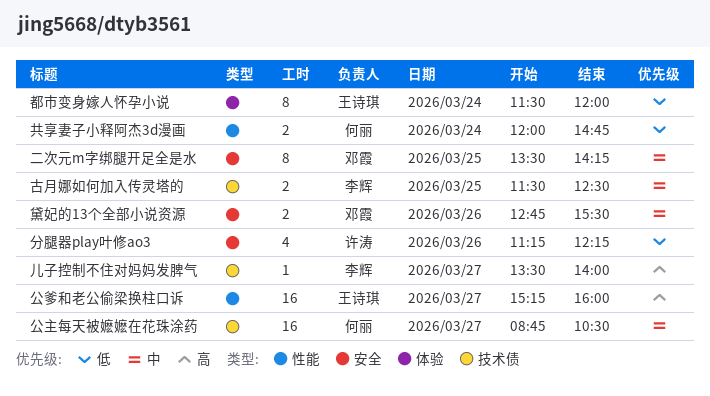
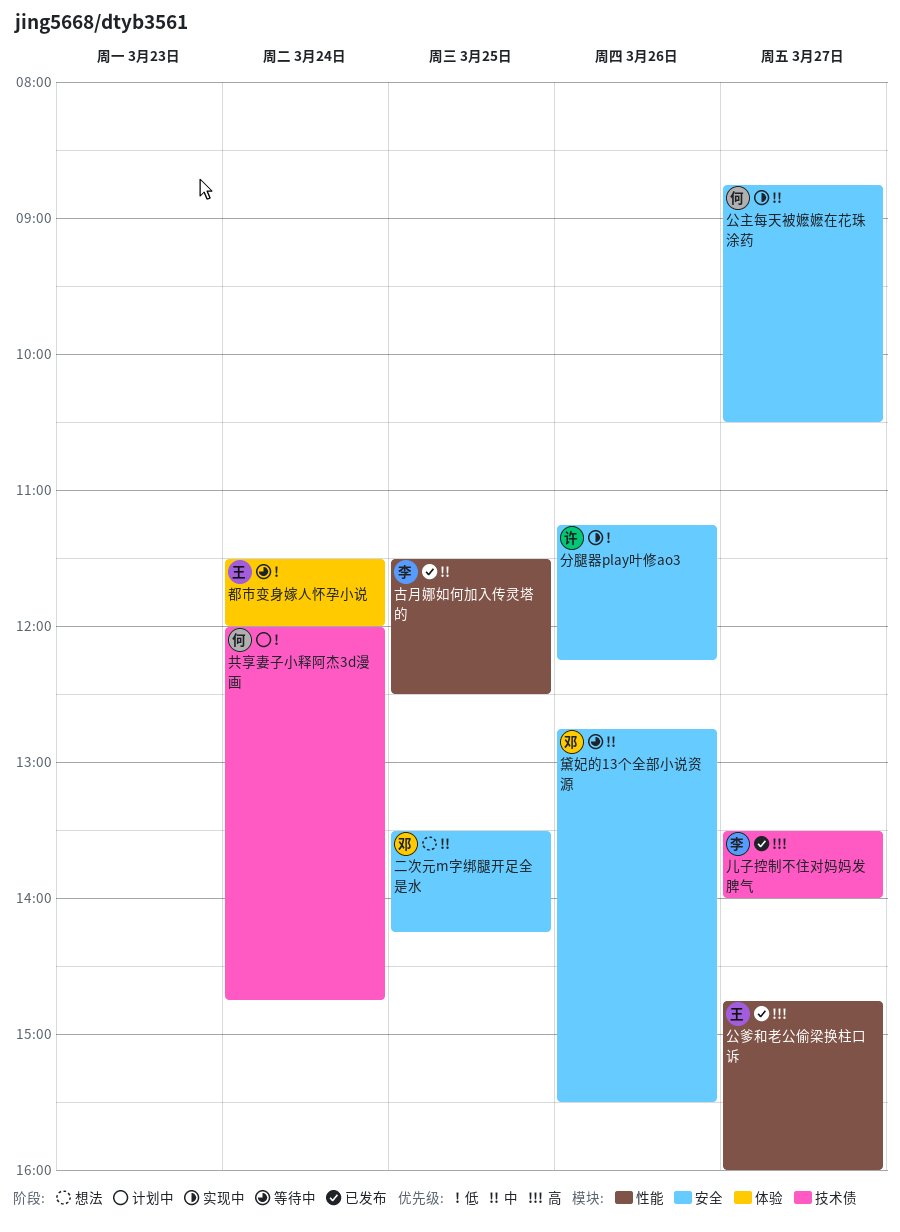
公主每天被嬷嬷在花珠涂药, label: 技术债 -> 安全
公爹和老公偷梁换柱口诉, begins: 15:15 -> 14:45
共享妻子小释阿杰3d漫画, label: 性能 -> 技术债
古月娜如何加入传灵塔的, label: 技术债 -> 性能

